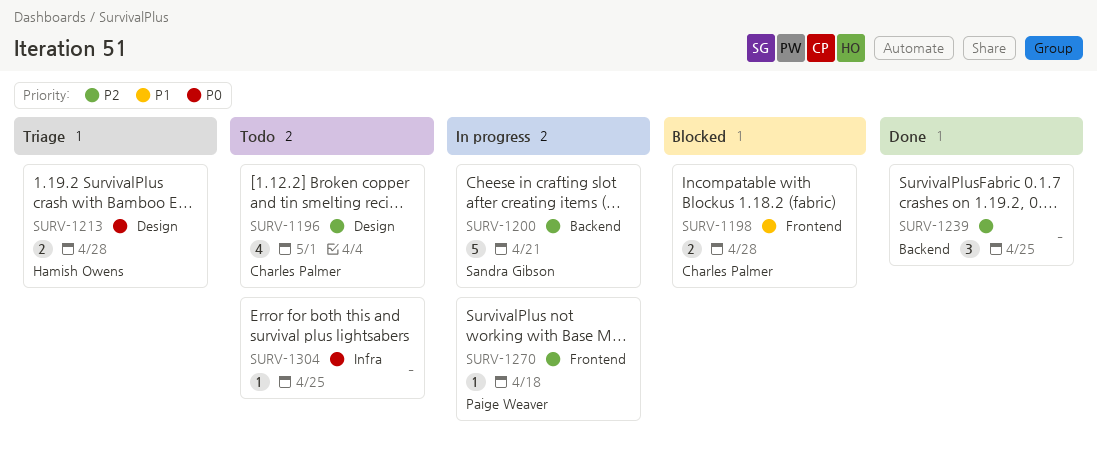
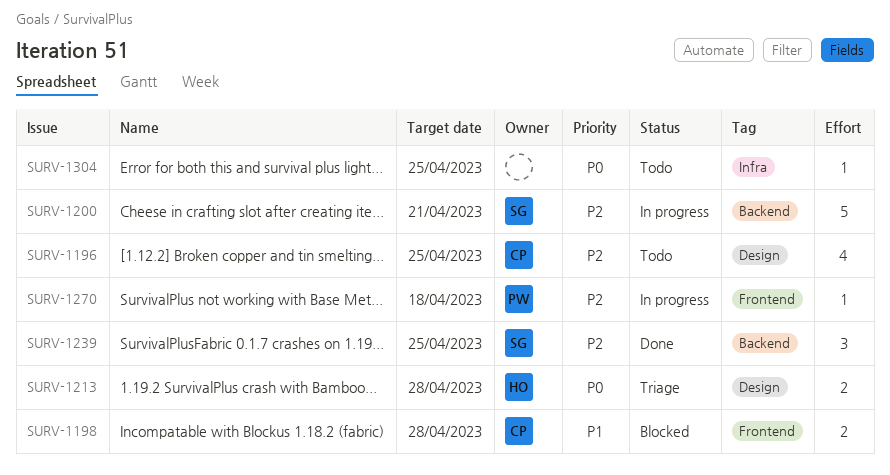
SURV-1196, due: May 1 -> Apr 25
SURV-1239, owner: none -> Sandra Gibson

